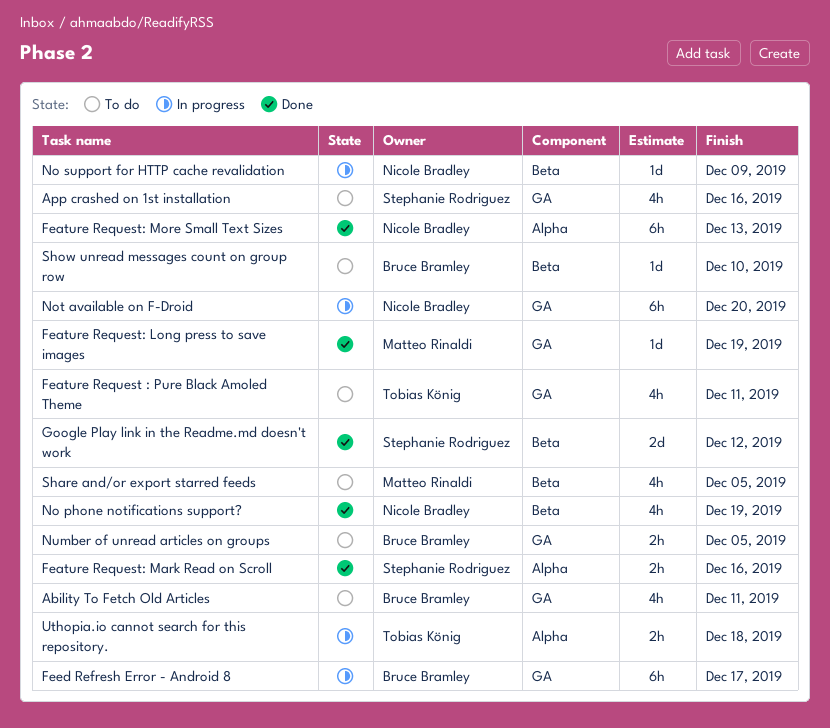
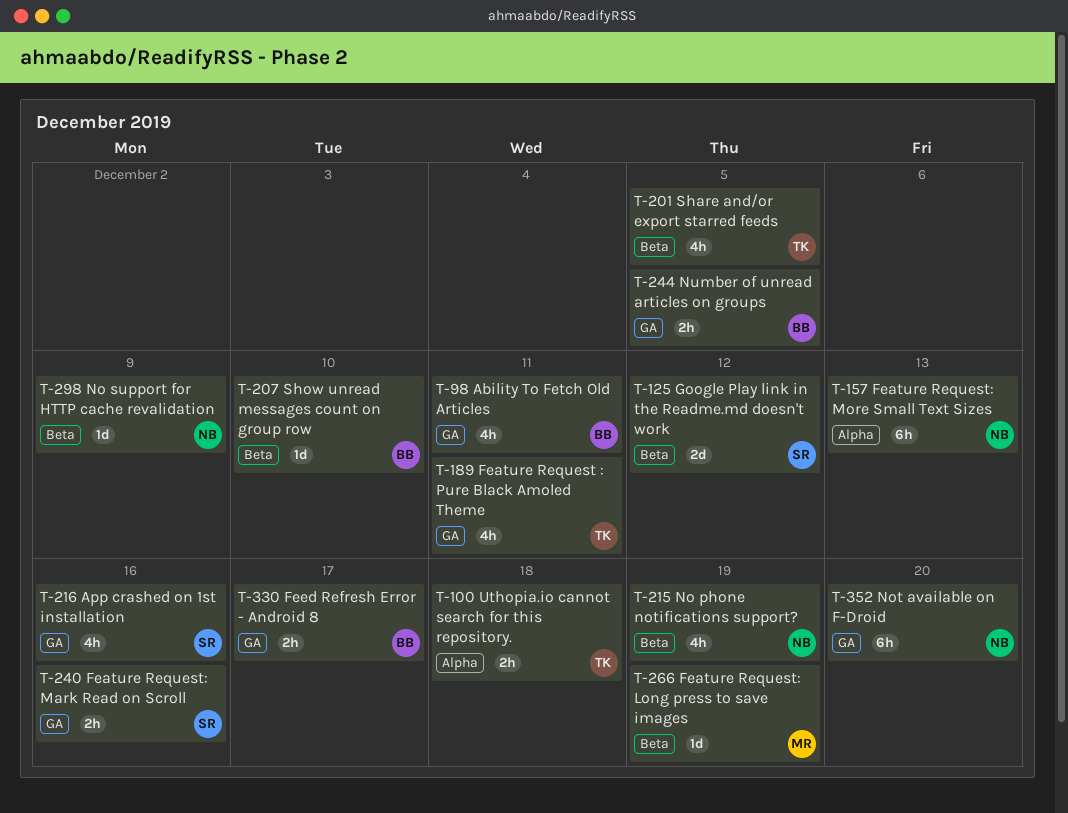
Feature Request: Long press to save images, label: GA -> Beta
Feature Request: Mark Read on Scroll, label: Alpha -> GA
Feed Refresh Error - Android 8, estimate: 6h -> 2h
Share and/or export starred feeds, owner: Matteo Rinaldi -> Tobias König

